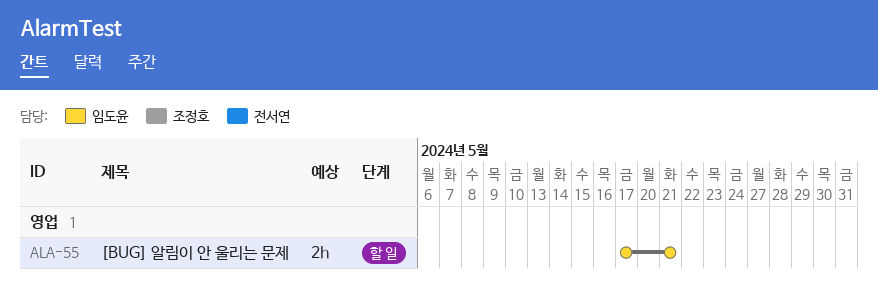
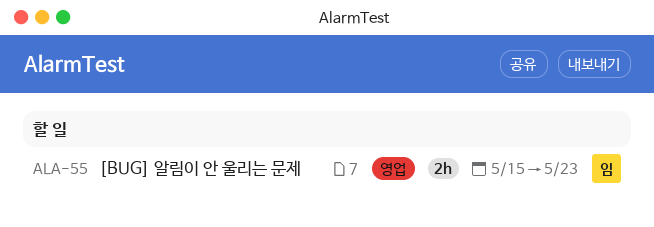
ALA-55, start: May 17 -> May 15
ALA-55, due: May 21 -> May 23

